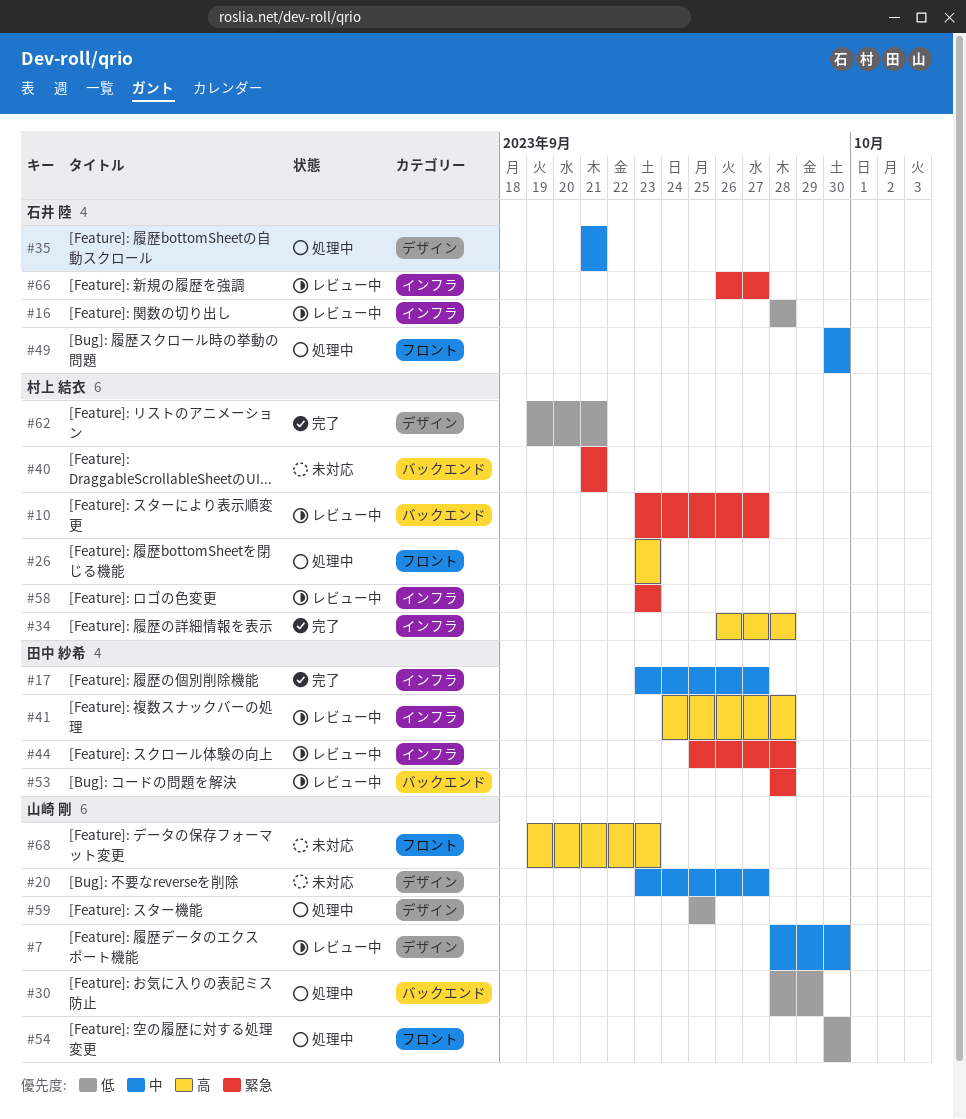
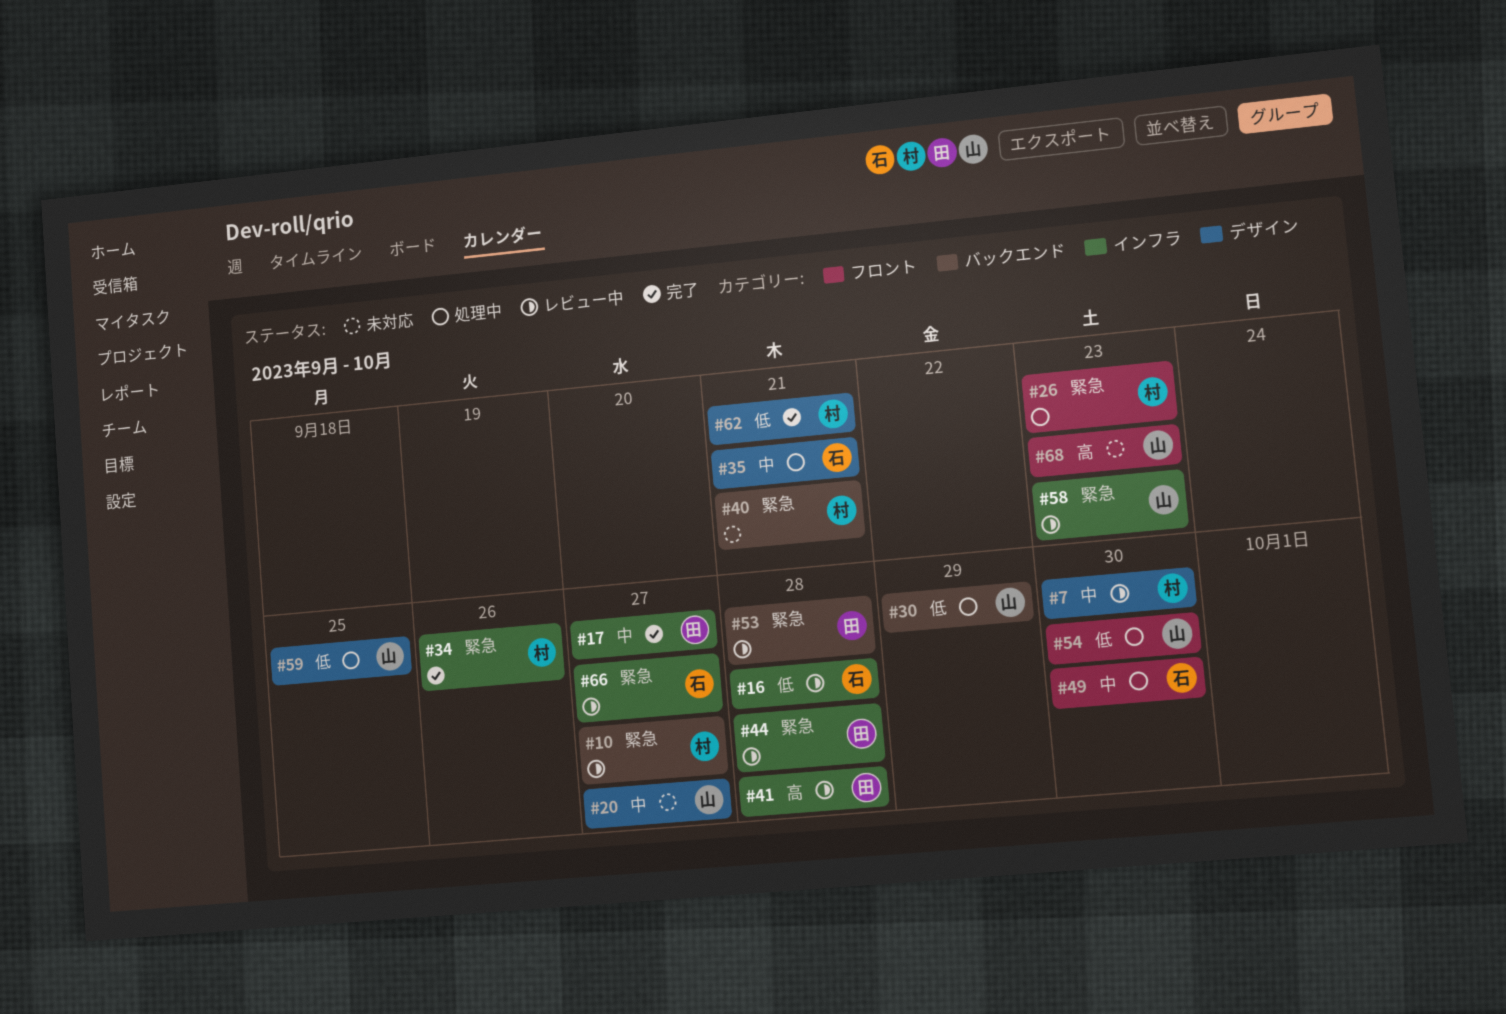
#7, owner: 山崎 剛 -> 村上 結衣
#26, priority: 高 -> 緊急
#34, priority: 高 -> 緊急
#34, due: Sep 28 -> Sep 26
#58, owner: 村上 結衣 -> 山崎 剛

